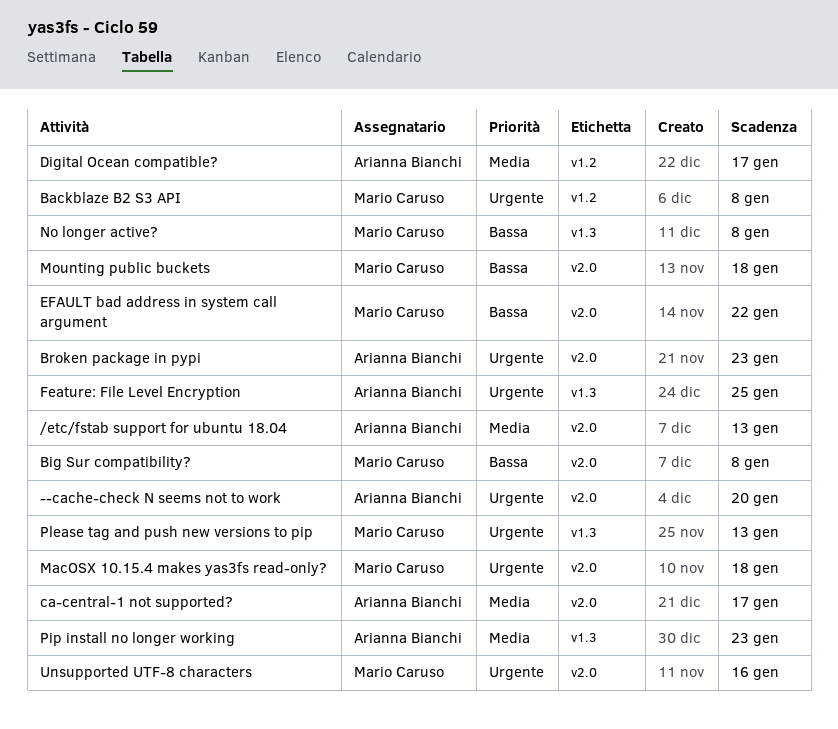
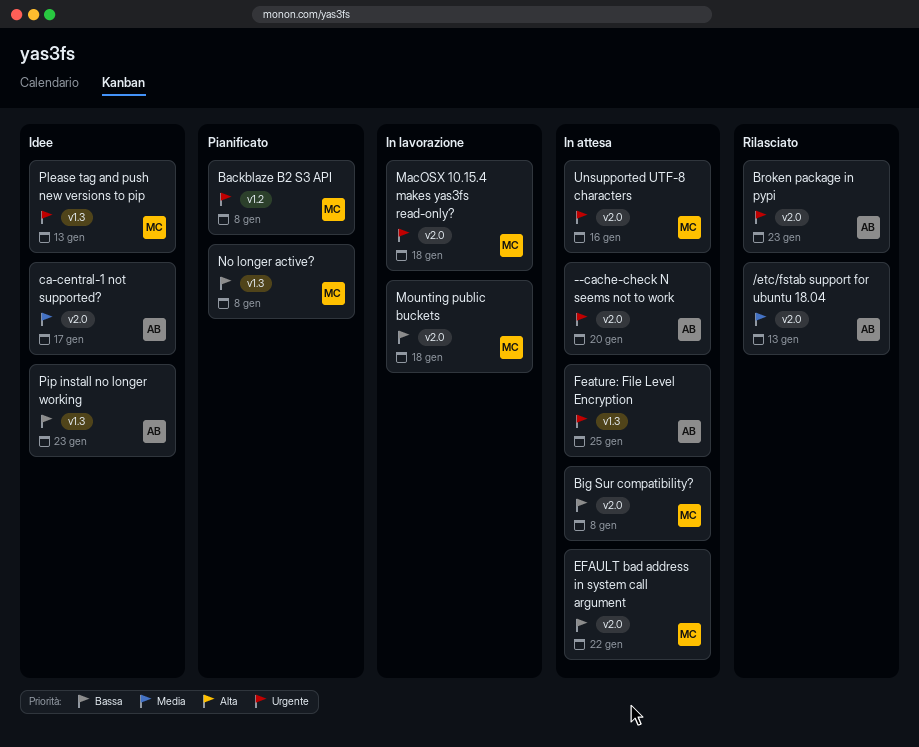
Digital Ocean compatible?: present -> none
Pip install no longer working, priority: Media -> Bassa

